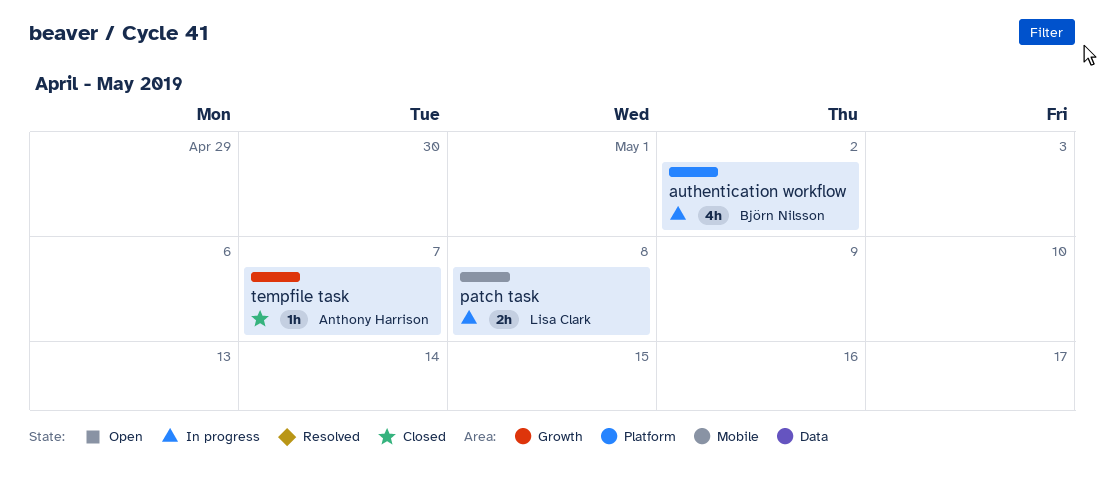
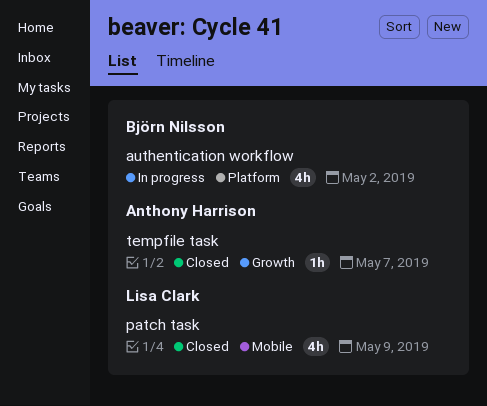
patch task, status: In progress -> Closed
patch task, estimate: 2h -> 4h
patch task, due: May 8 -> May 9

